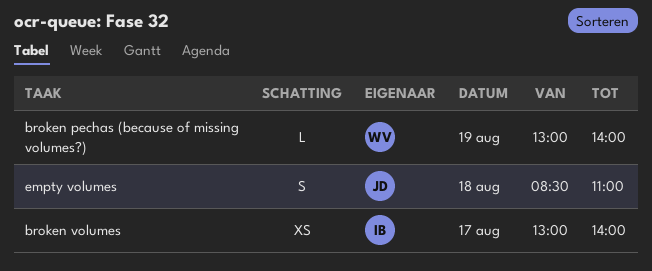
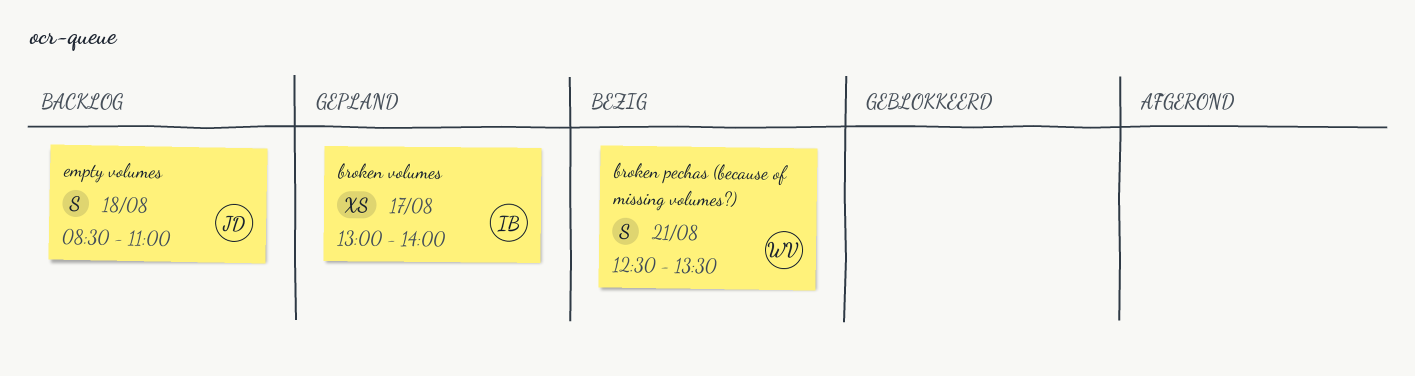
broken pechas (because of missing volumes?), estimate: L -> S
broken pechas (because of missing volumes?), day: Aug 19 -> Aug 21
broken pechas (because of missing volumes?), begins: 13:00 -> 12:30
broken pechas (because of missing volumes?), ends: 14:00 -> 13:30

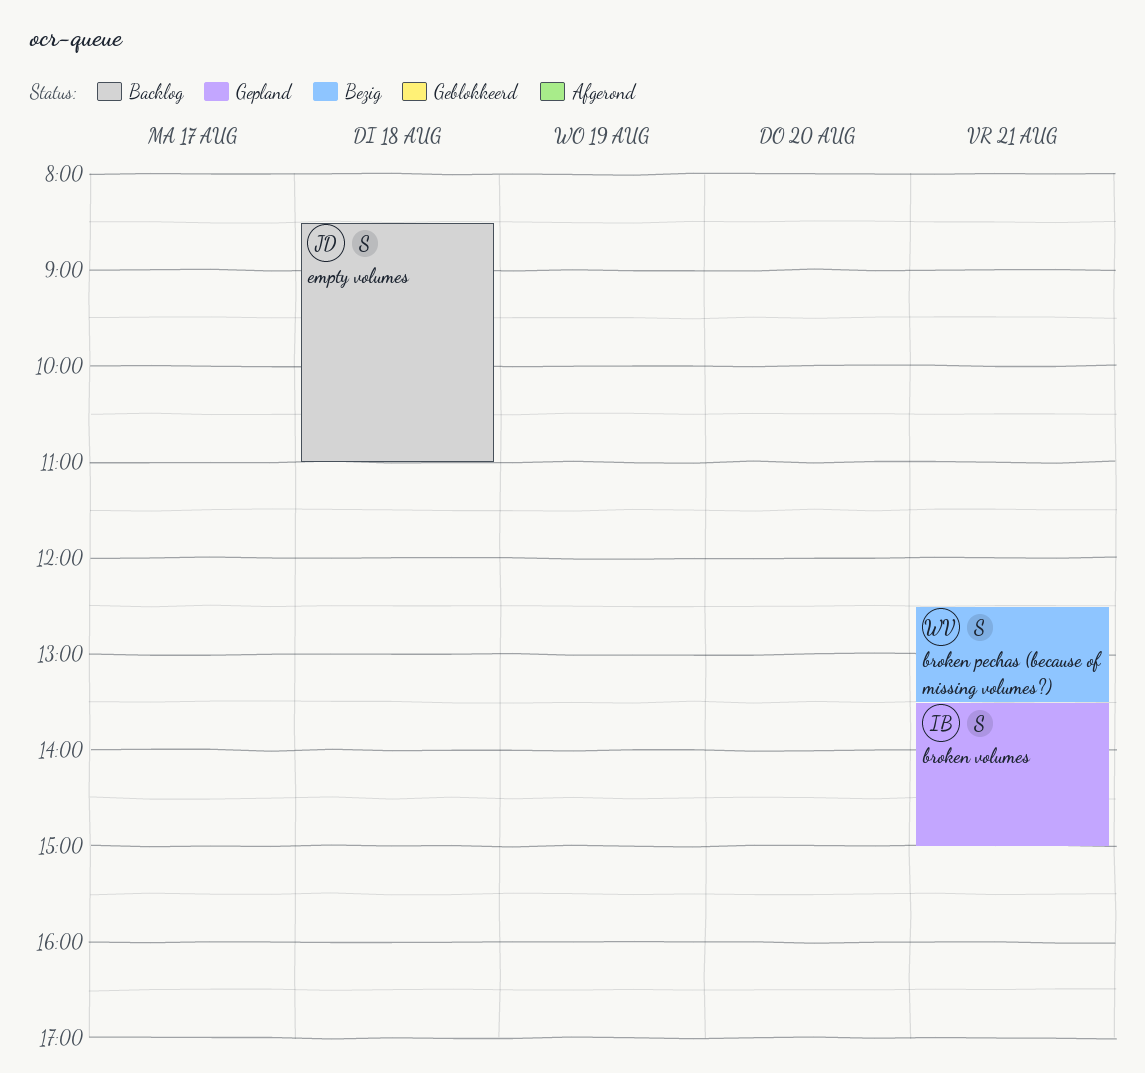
broken volumes, estimate: XS -> S
broken volumes, day: Aug 17 -> Aug 21
broken volumes, begins: 13:00 -> 13:30
broken volumes, ends: 14:00 -> 15:00

